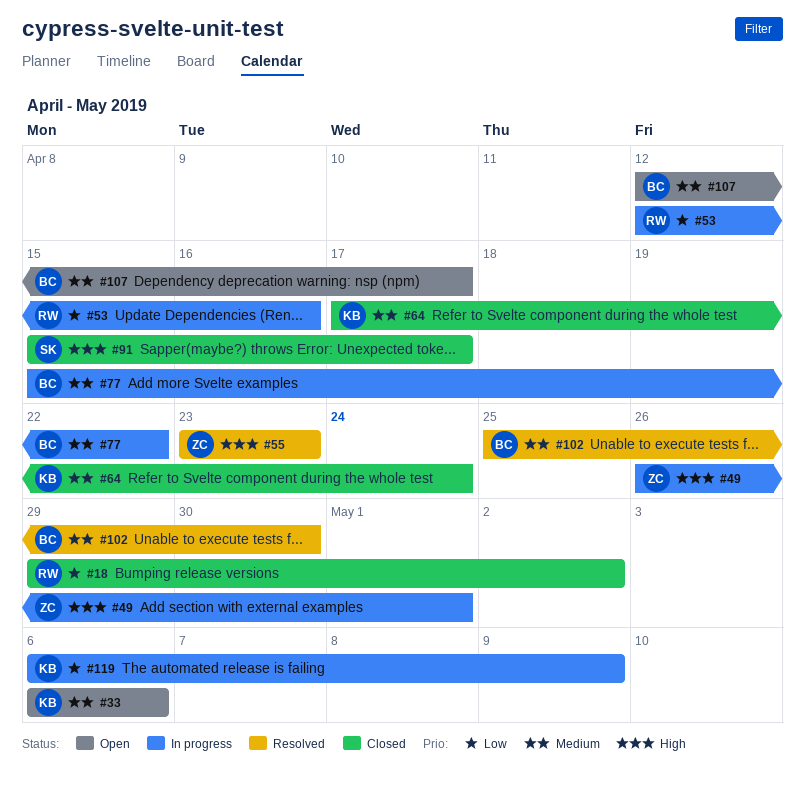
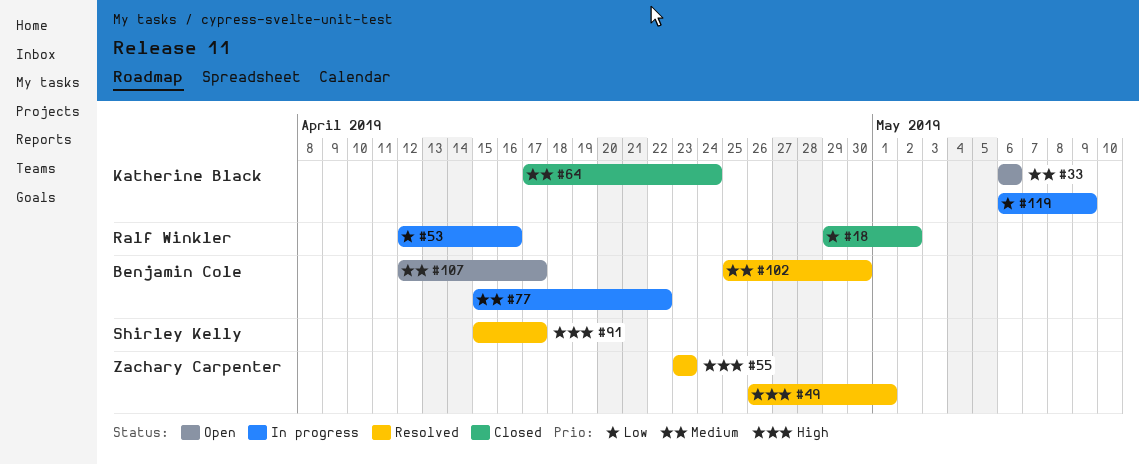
#49, status: In progress -> Resolved
#91, status: Closed -> Resolved

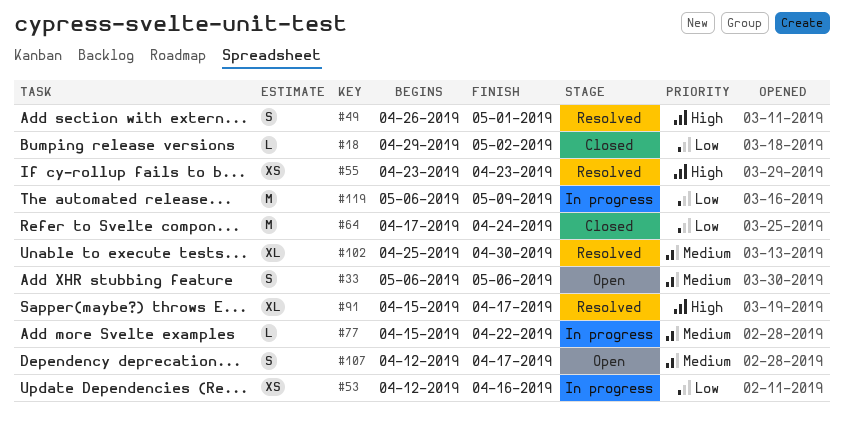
#64, priority: Medium -> Low

